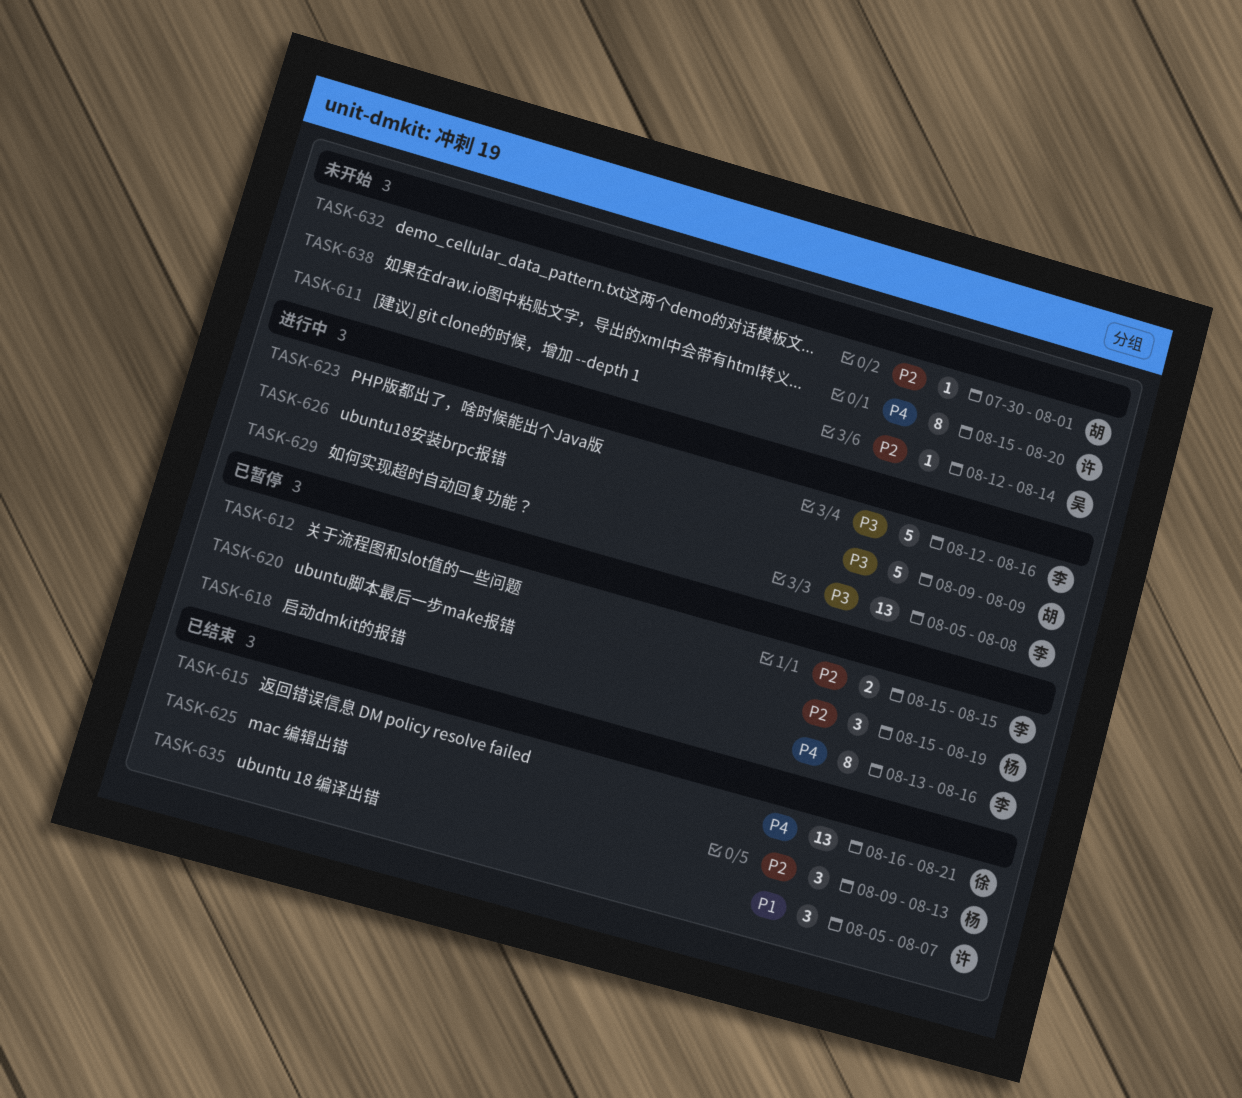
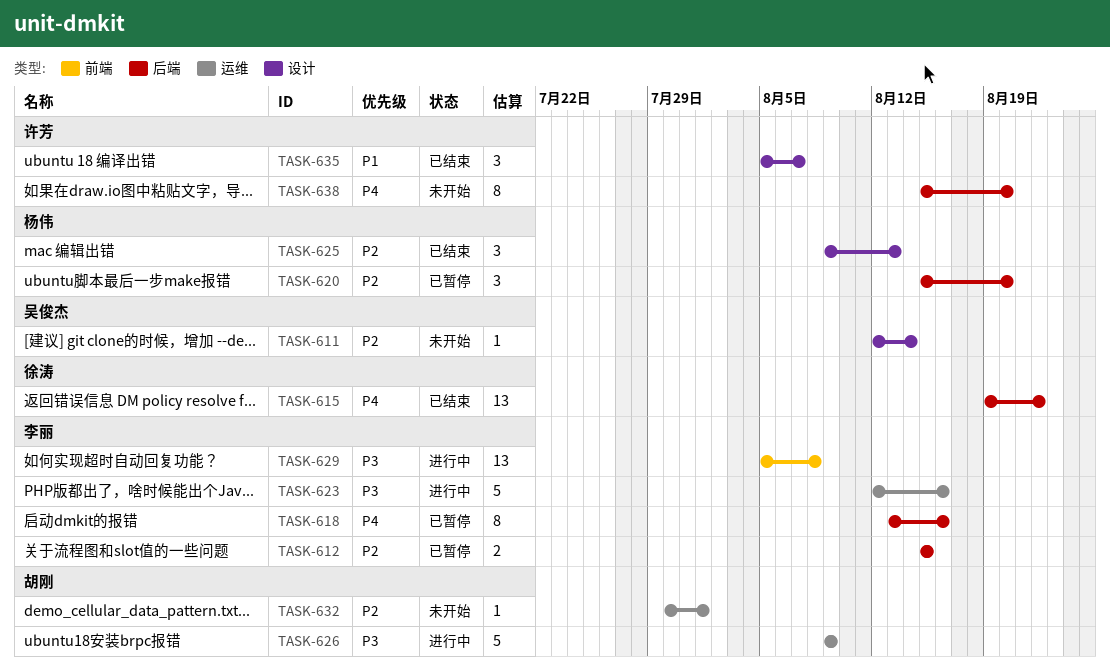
TASK-615, start: Aug 16 -> Aug 19
TASK-615, due: Aug 21 -> Aug 22
TASK-620, due: Aug 19 -> Aug 20

